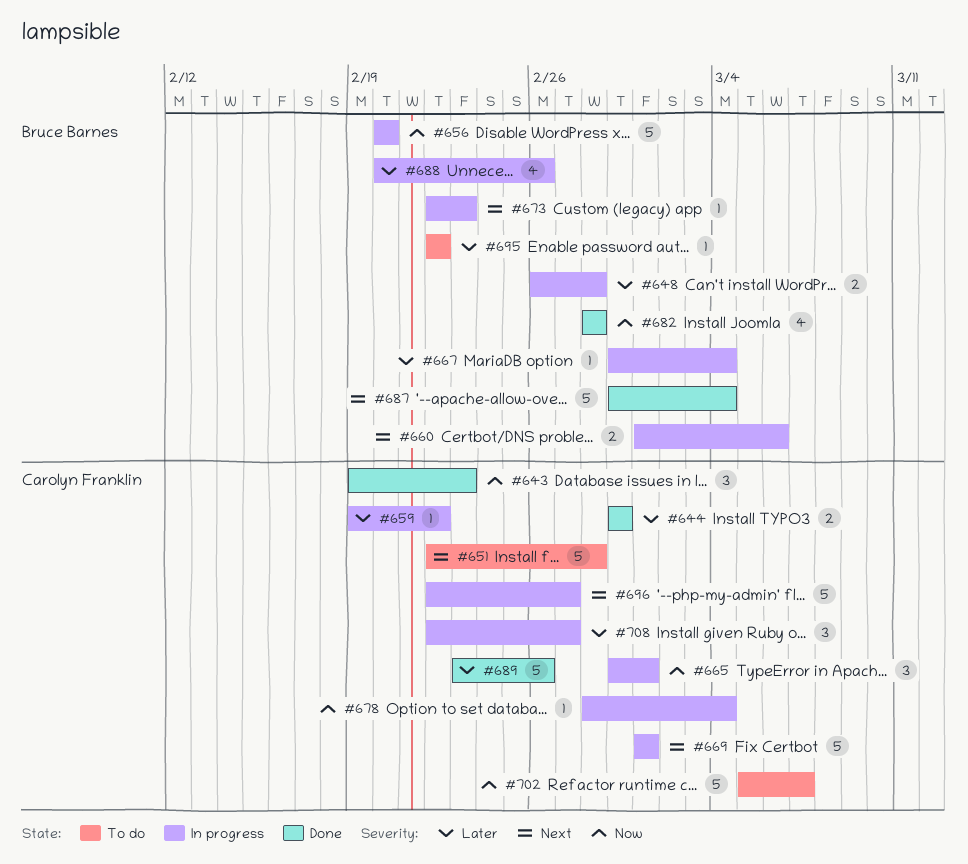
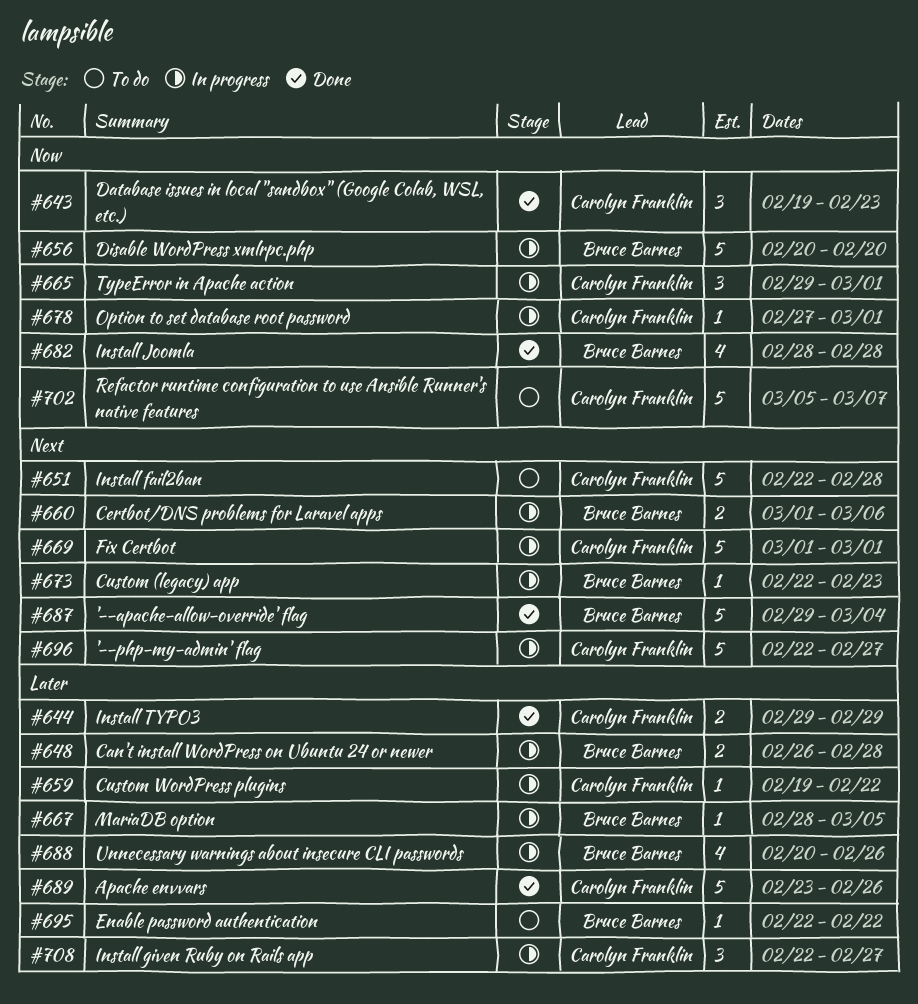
#667, start: Feb 29 -> Feb 28
#667, due: Mar 4 -> Mar 5
#678, start: Feb 28 -> Feb 27
#678, due: Mar 4 -> Mar 1

